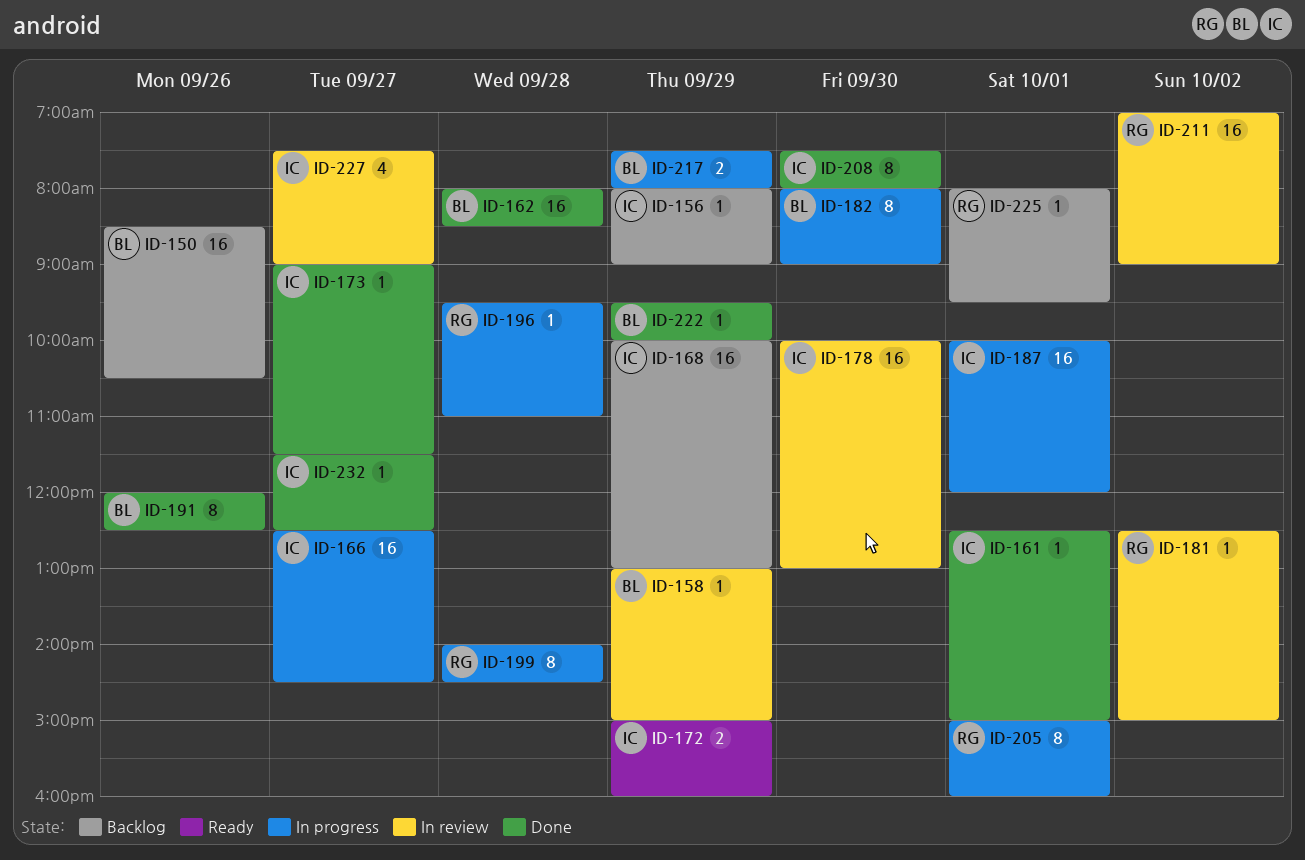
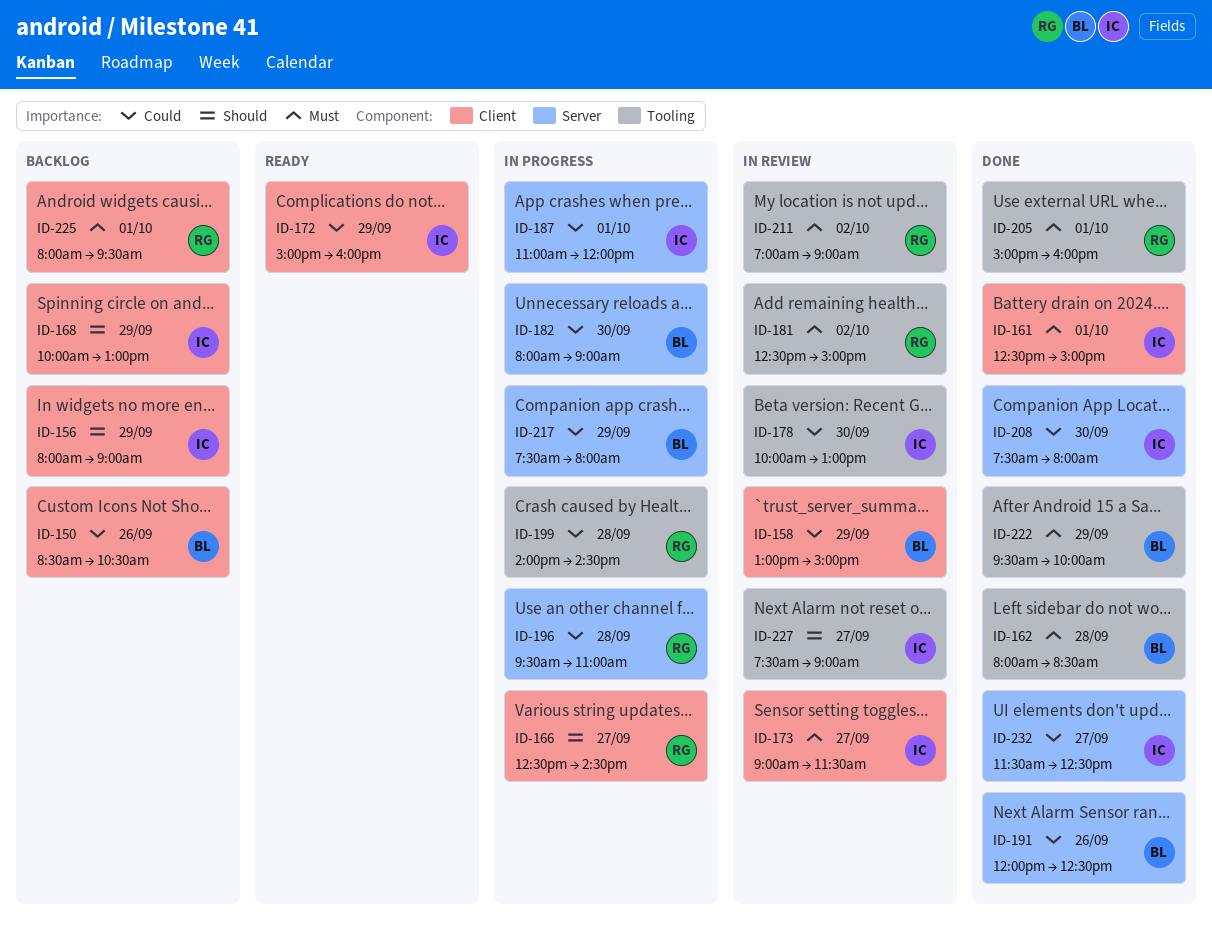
ID-166, owner: IC -> RG
ID-173, status: Done -> In review
ID-187, begins: 10:00 -> 11:00
ID-205, status: In progress -> Done

